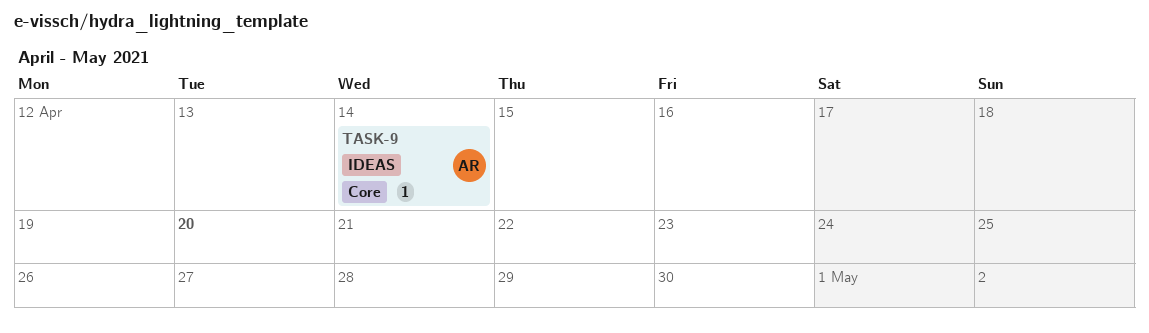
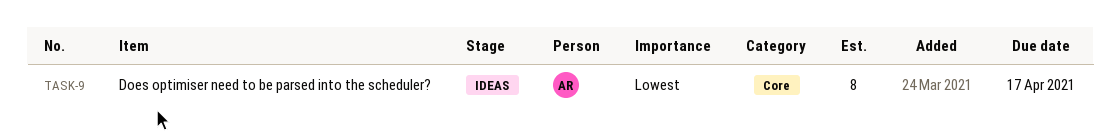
TASK-9, estimate: 1 -> 8
TASK-9, due: Apr 14 -> Apr 17

